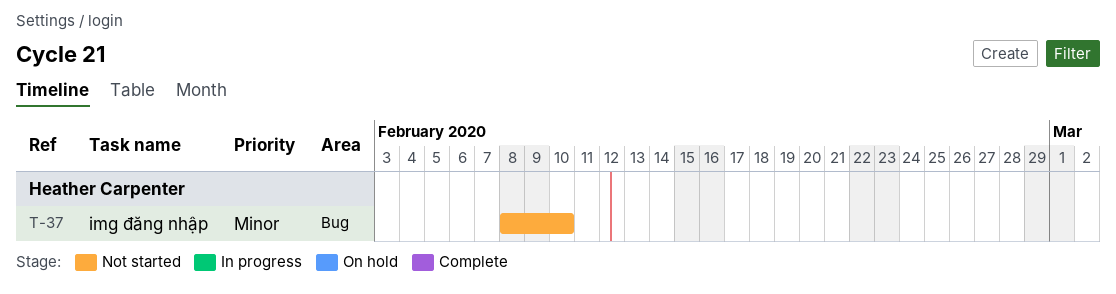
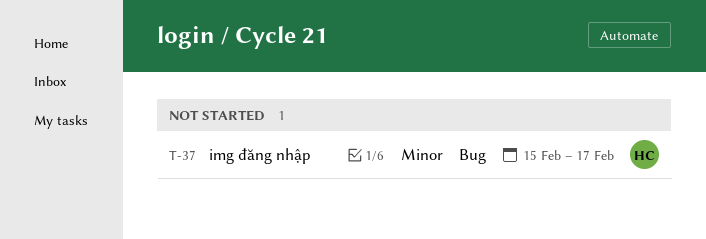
T-37, start: Feb 8 -> Feb 15
T-37, due: Feb 10 -> Feb 17

